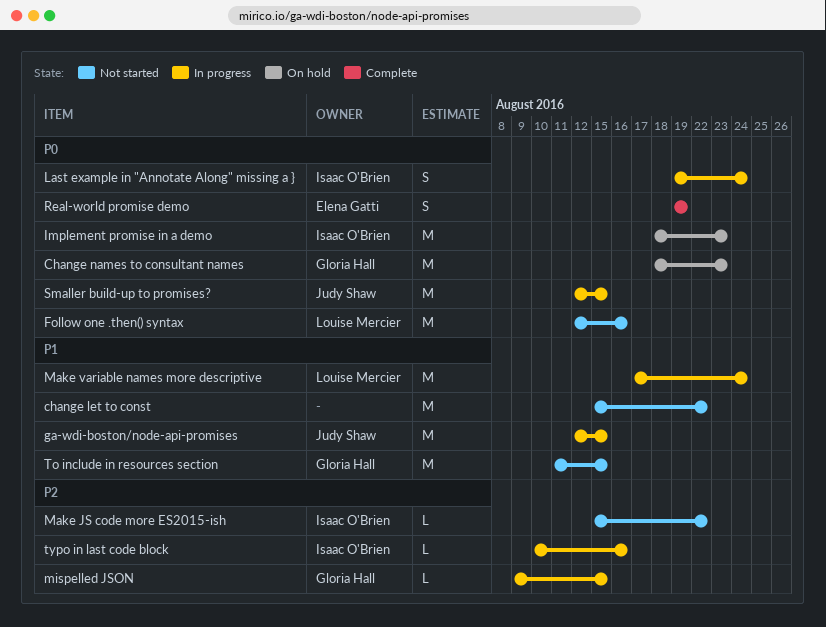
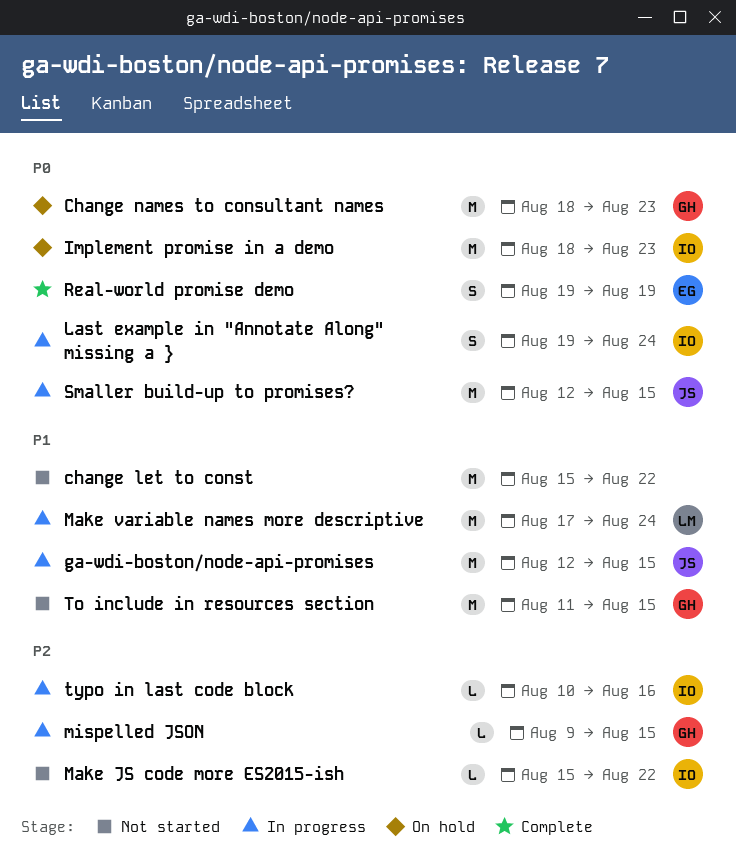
Follow one .then() syntax: present -> none

